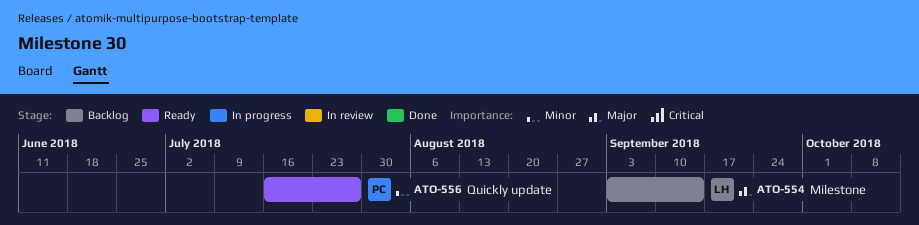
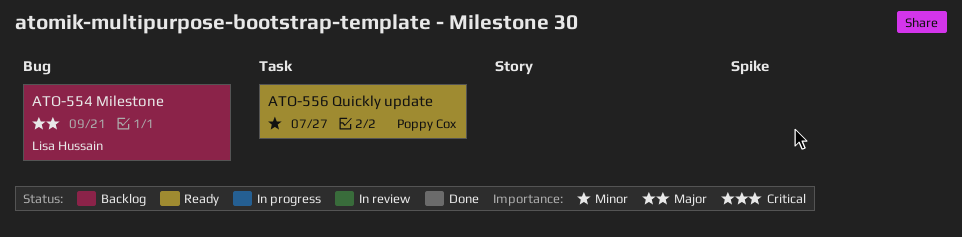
ATO-554, due: Sep 14 -> Sep 21

